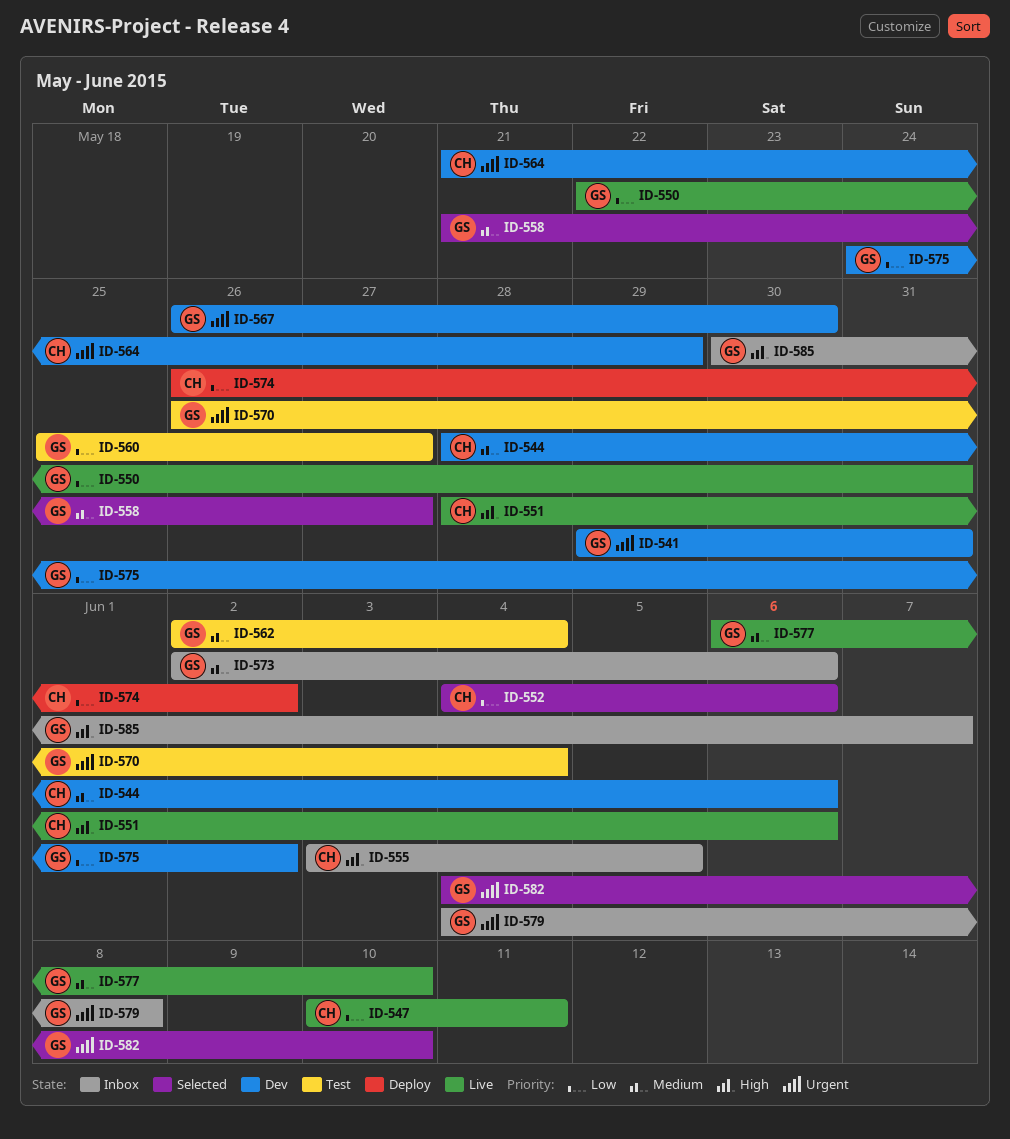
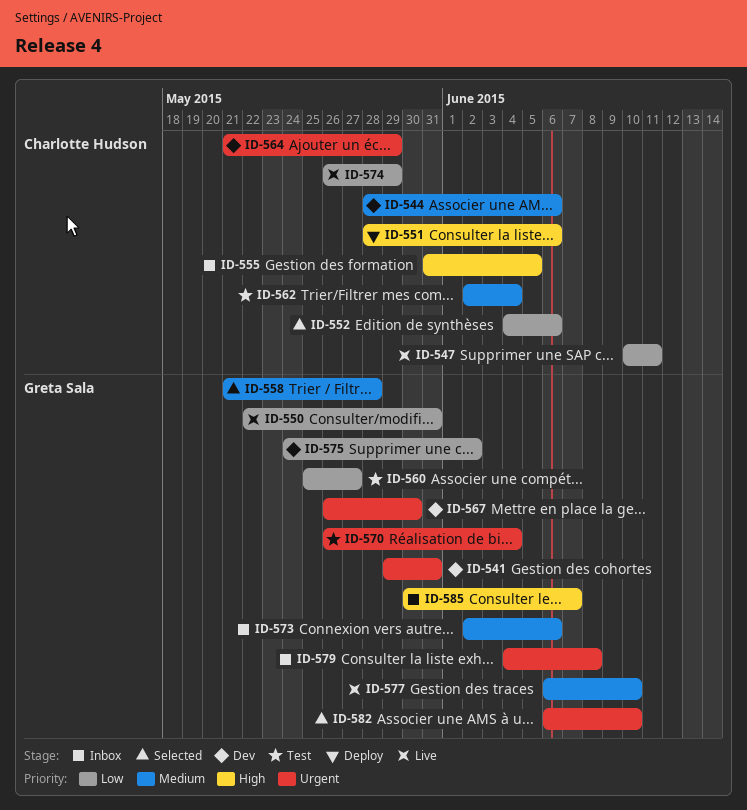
ID-551, status: Live -> Deploy
ID-555, start: Jun 3 -> May 31
ID-558, due: May 27 -> May 28
ID-562, owner: Greta Sala -> Charlotte Hudson
ID-574, status: Deploy -> Live
ID-574, due: Jun 2 -> May 29
ID-582, start: Jun 4 -> Jun 6

